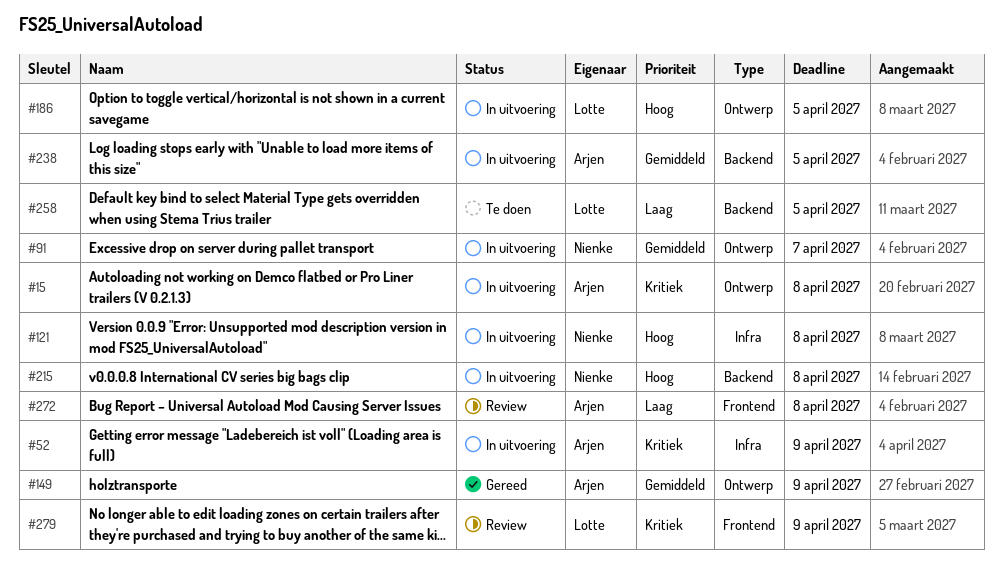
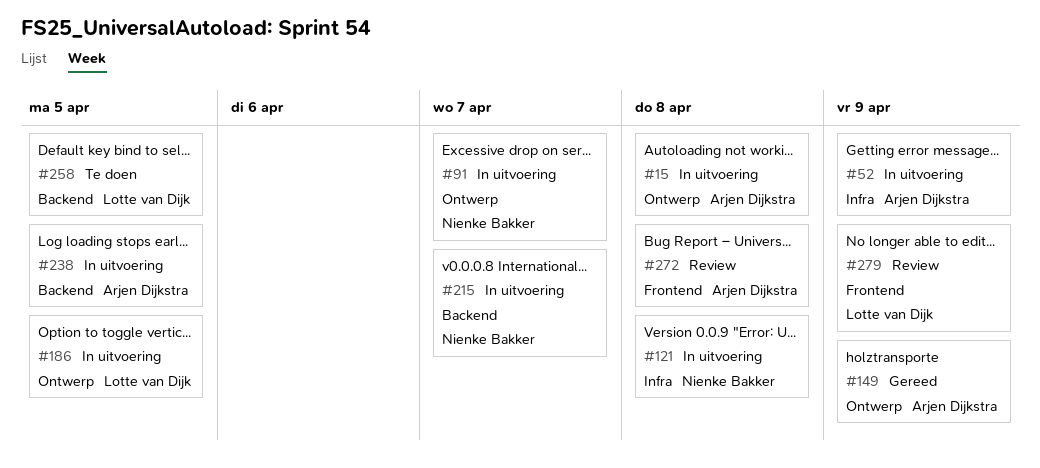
#215, due: Apr 8 -> Apr 7

